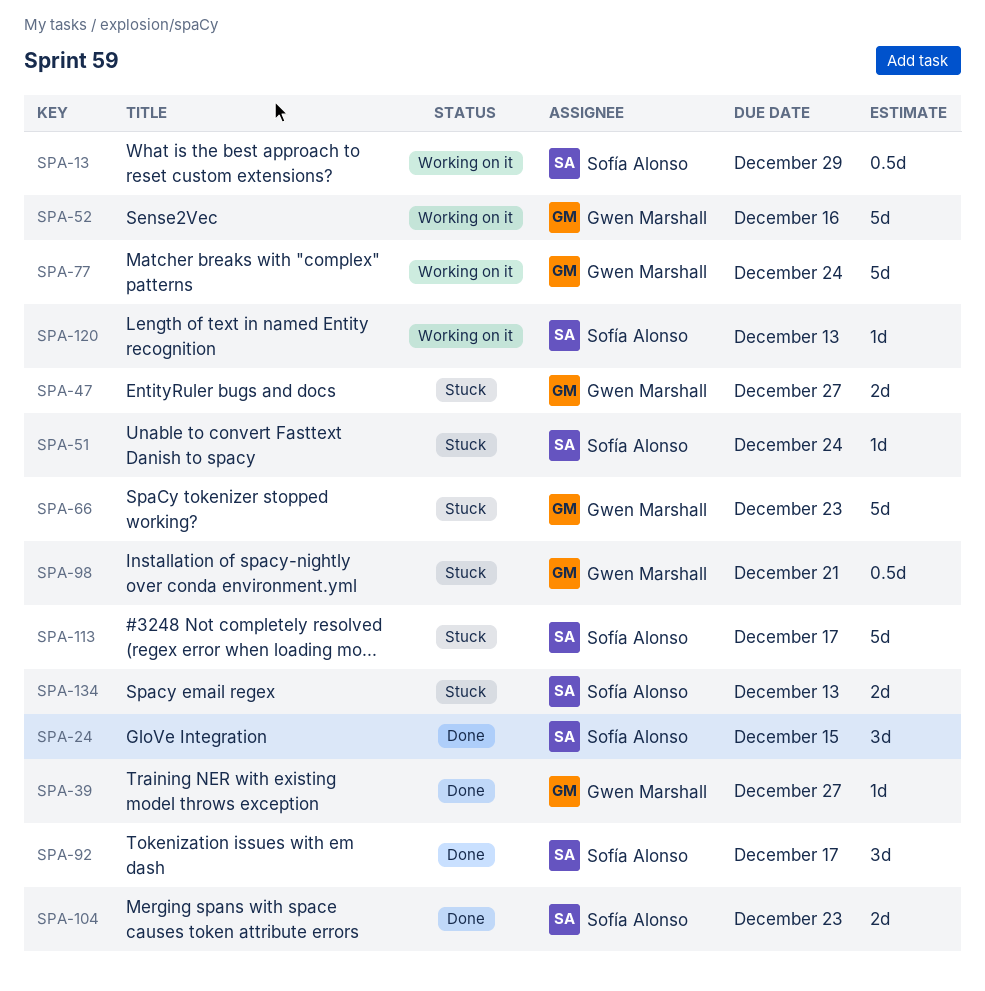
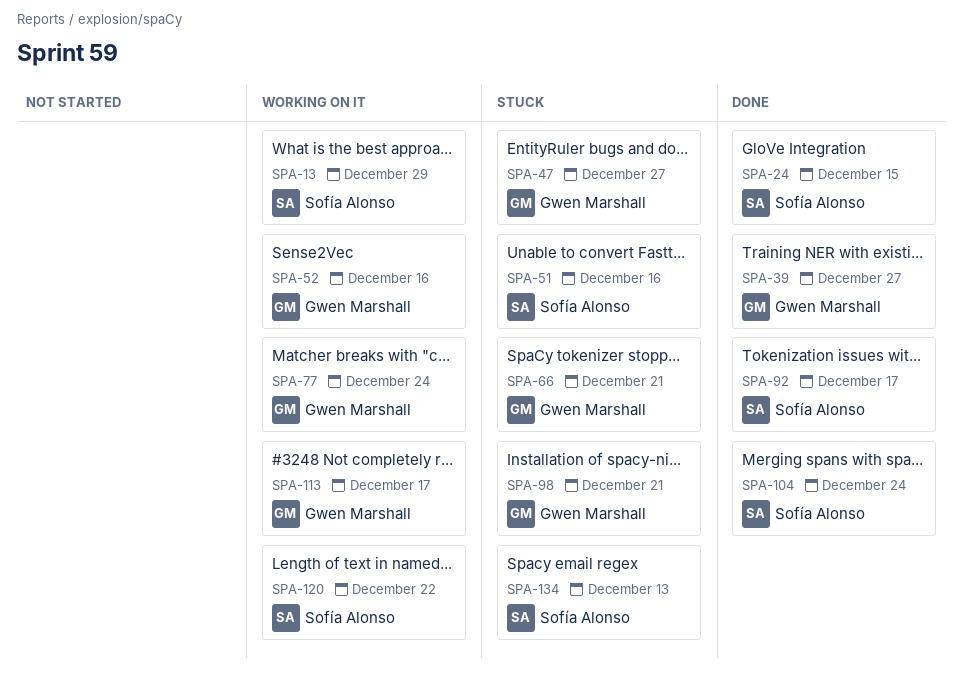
SPA-51, due: Dec 24 -> Dec 16
SPA-66, due: Dec 23 -> Dec 21
SPA-104, due: Dec 23 -> Dec 24
SPA-113, status: Stuck -> Working on it
SPA-113, owner: Sofía Alonso -> Gwen Marshall
SPA-120, due: Dec 13 -> Dec 22

